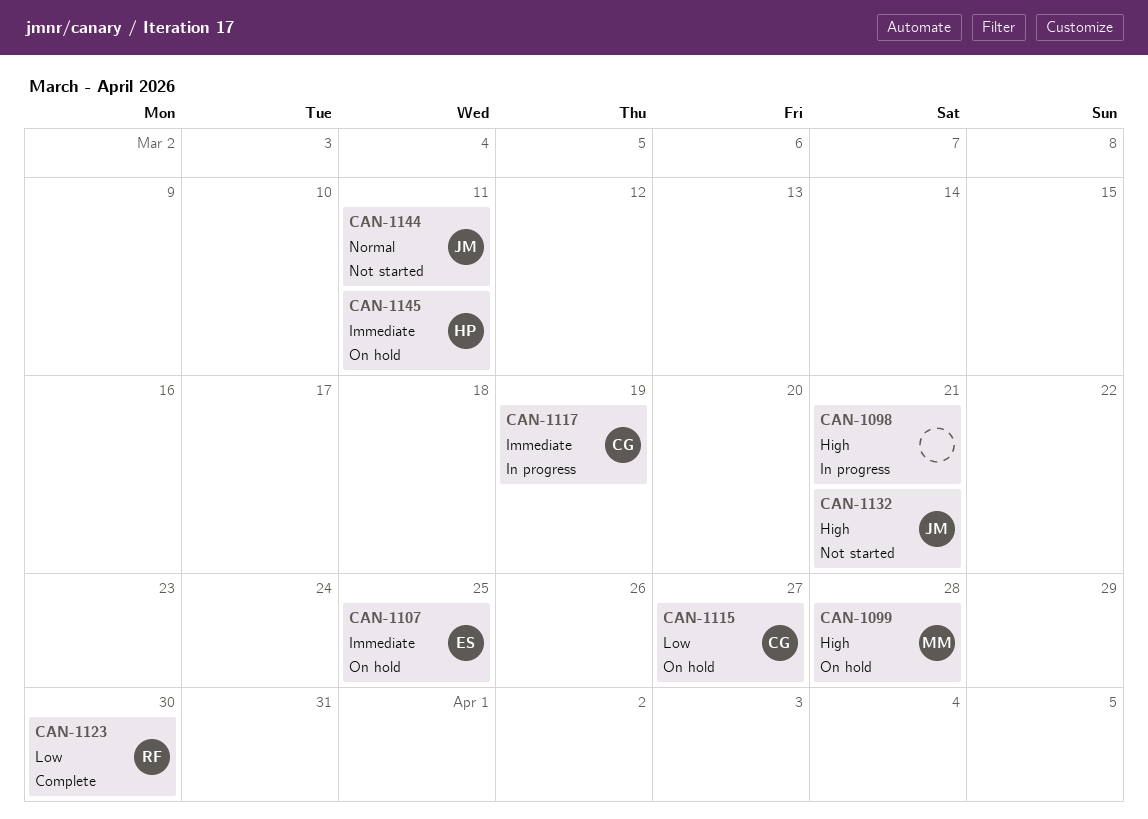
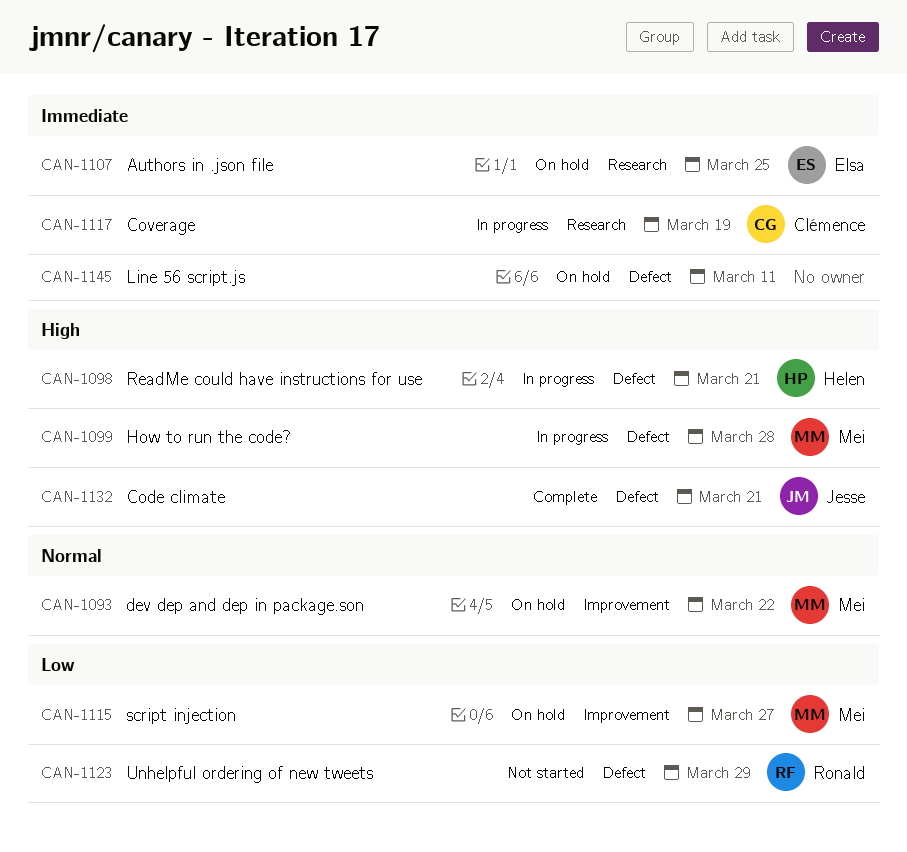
CAN-1093: none -> present
CAN-1098, owner: none -> Helen
CAN-1099, status: On hold -> In progress
CAN-1115, owner: Clémence -> Mei
CAN-1123, status: Complete -> Not started
CAN-1123, due: Mar 30 -> Mar 29
CAN-1132, status: Not started -> Complete
CAN-1144: present -> none
CAN-1145, owner: Helen -> none

